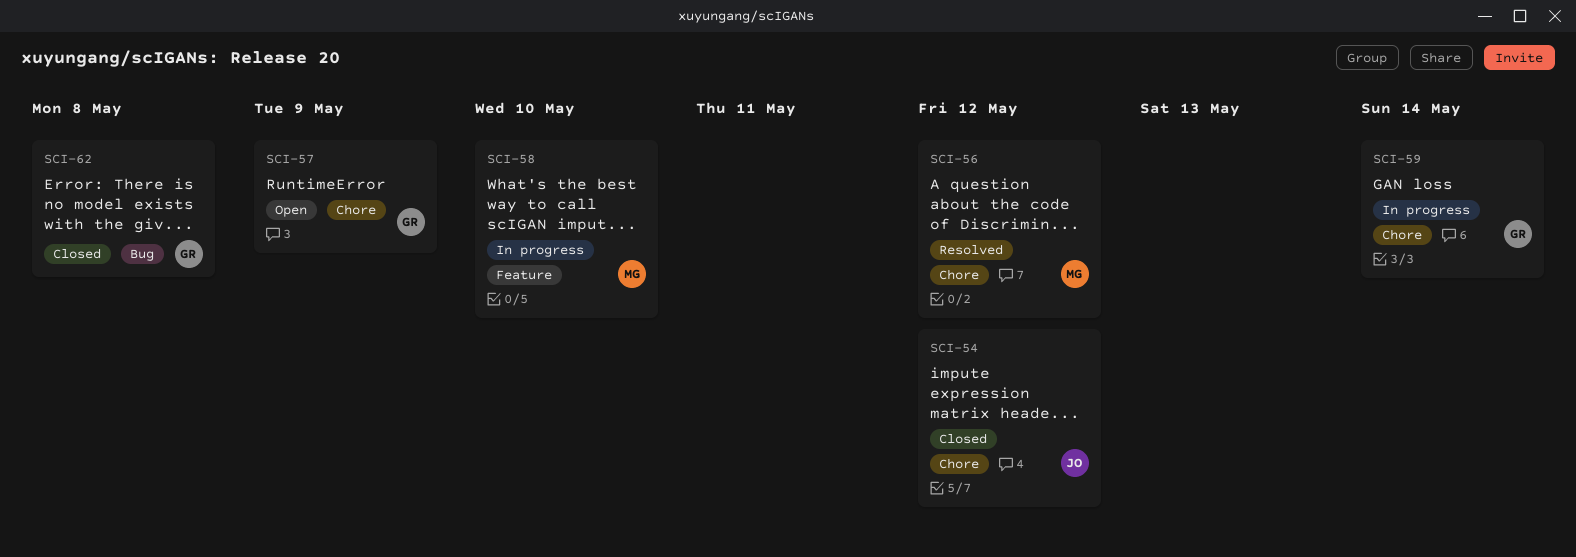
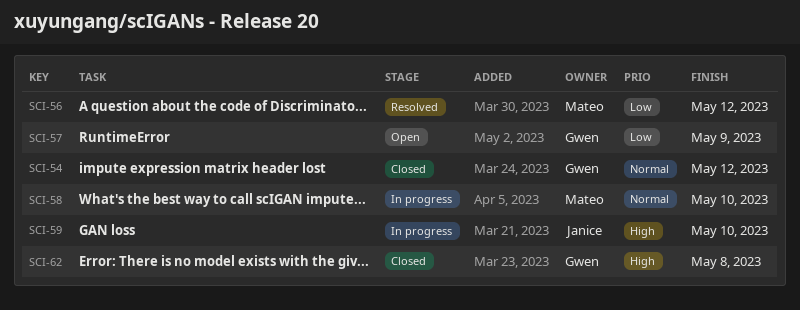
SCI-54, owner: Janice -> Gwen
SCI-59, owner: Gwen -> Janice
SCI-59, due: May 14 -> May 10

